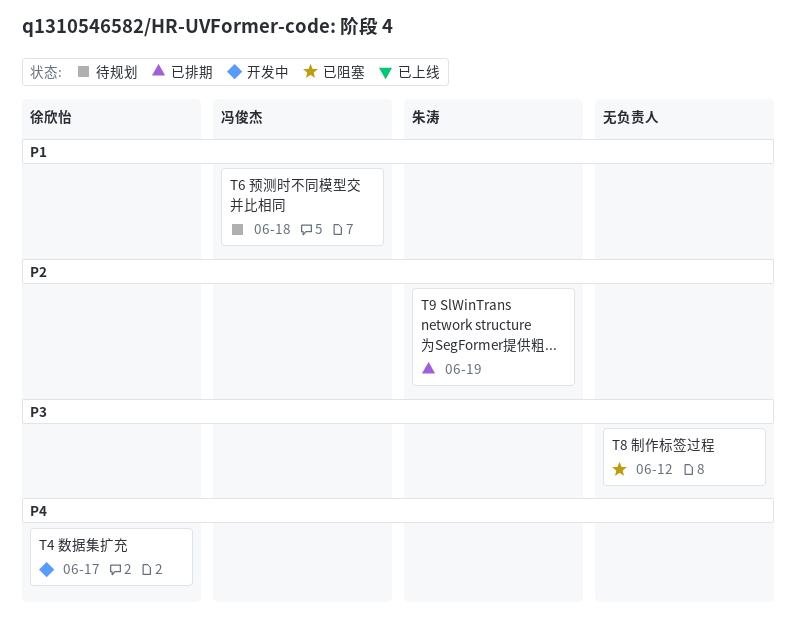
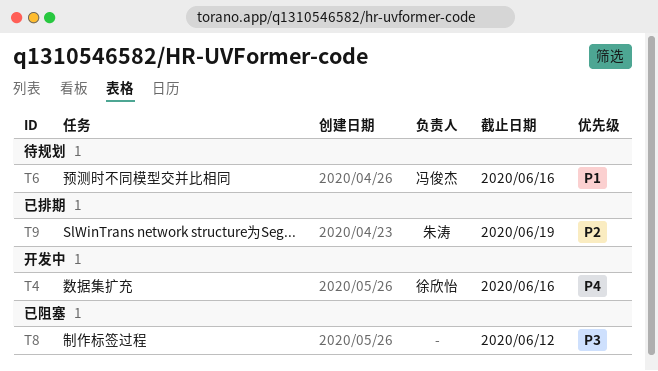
T4, due: Jun 17 -> Jun 16
T6, due: Jun 18 -> Jun 16

